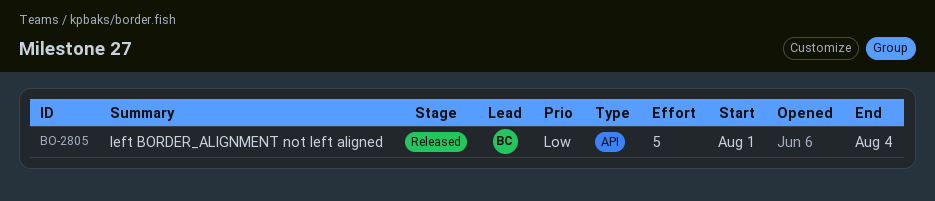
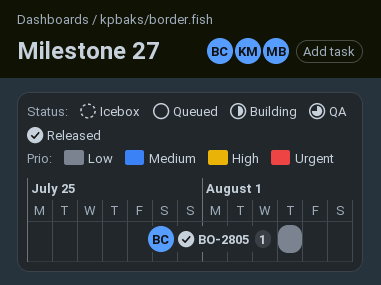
BO-2805, estimate: 5 -> 1
BO-2805, start: Aug 1 -> Aug 4

